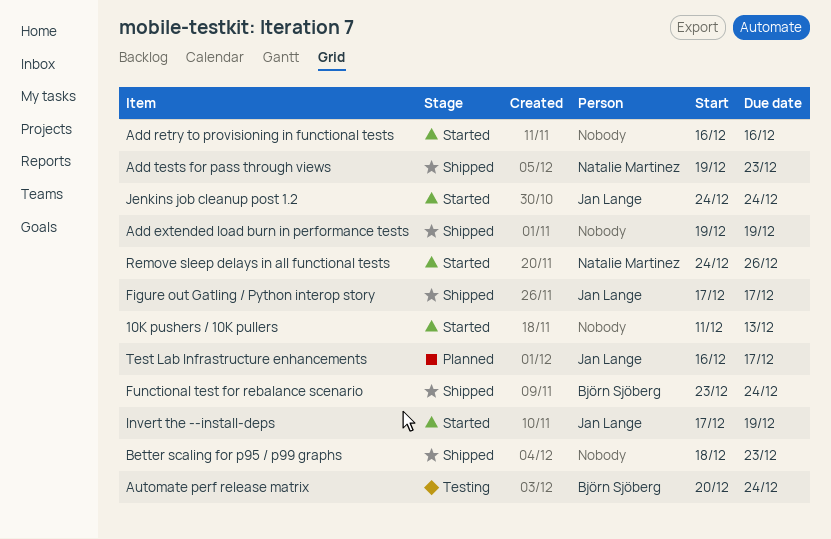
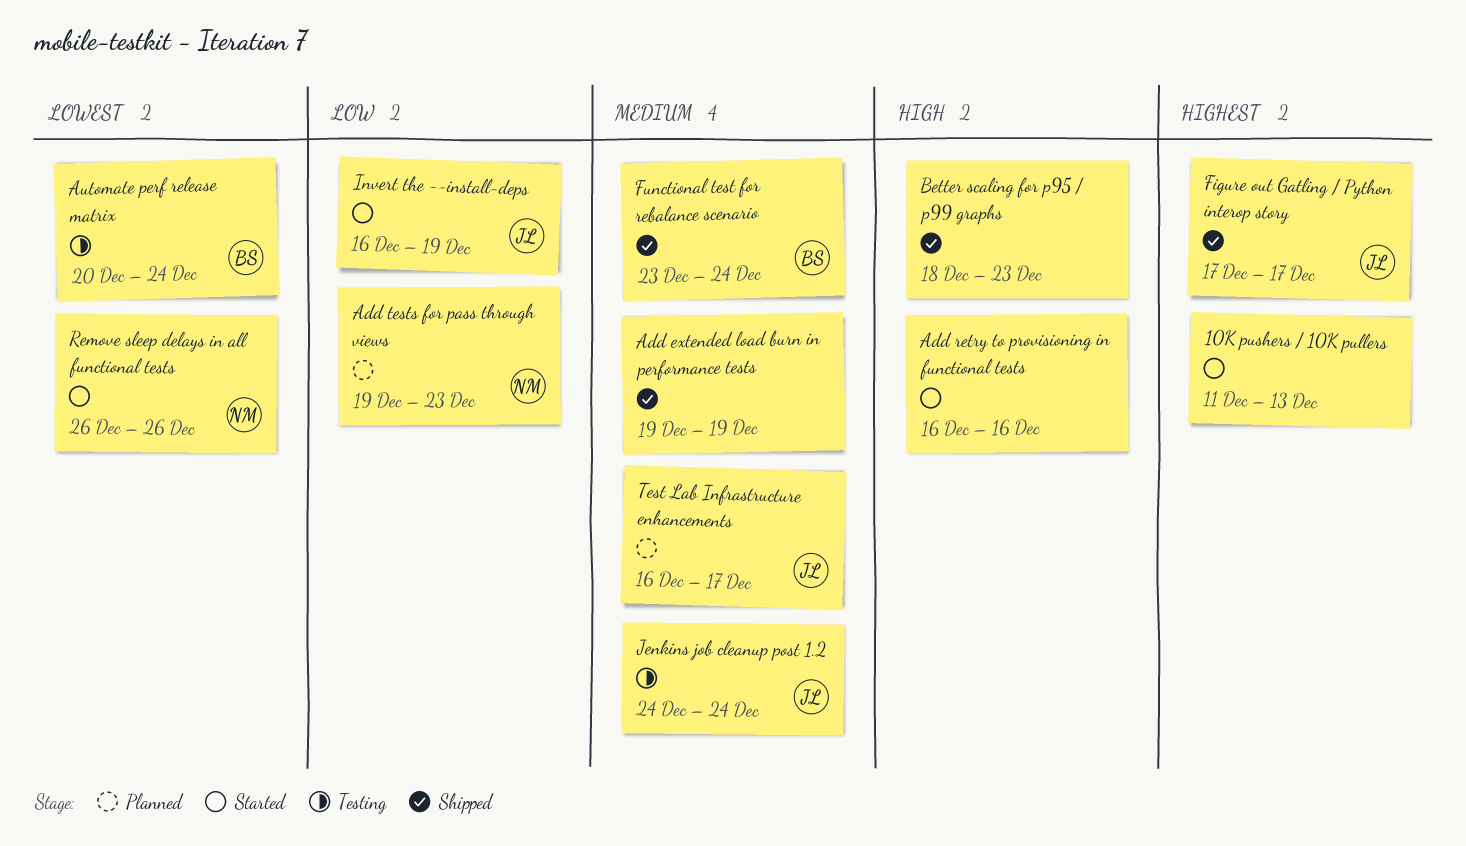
Add tests for pass through views, status: Shipped -> Planned
Invert the --install-deps, start: Dec 17 -> Dec 16
Jenkins job cleanup post 1.2, status: Started -> Testing
Remove sleep delays in all functional tests, start: Dec 24 -> Dec 26

